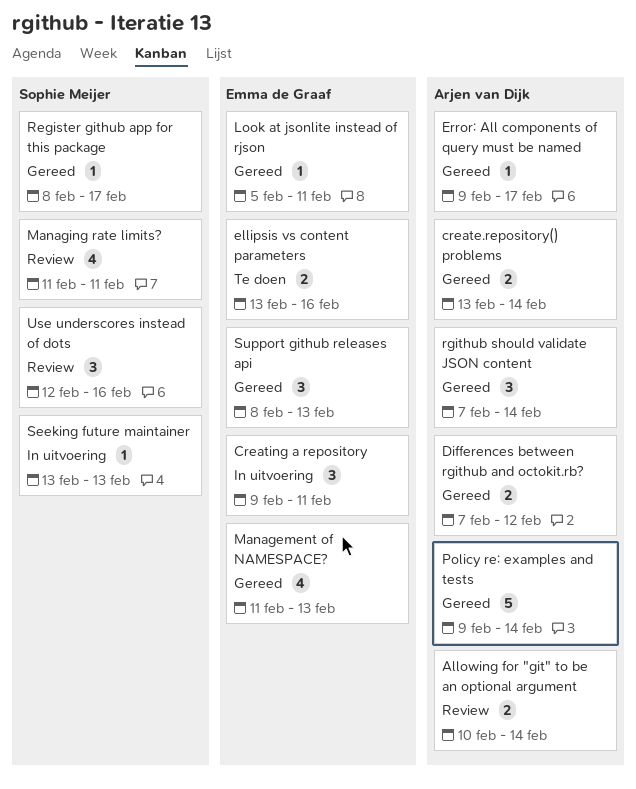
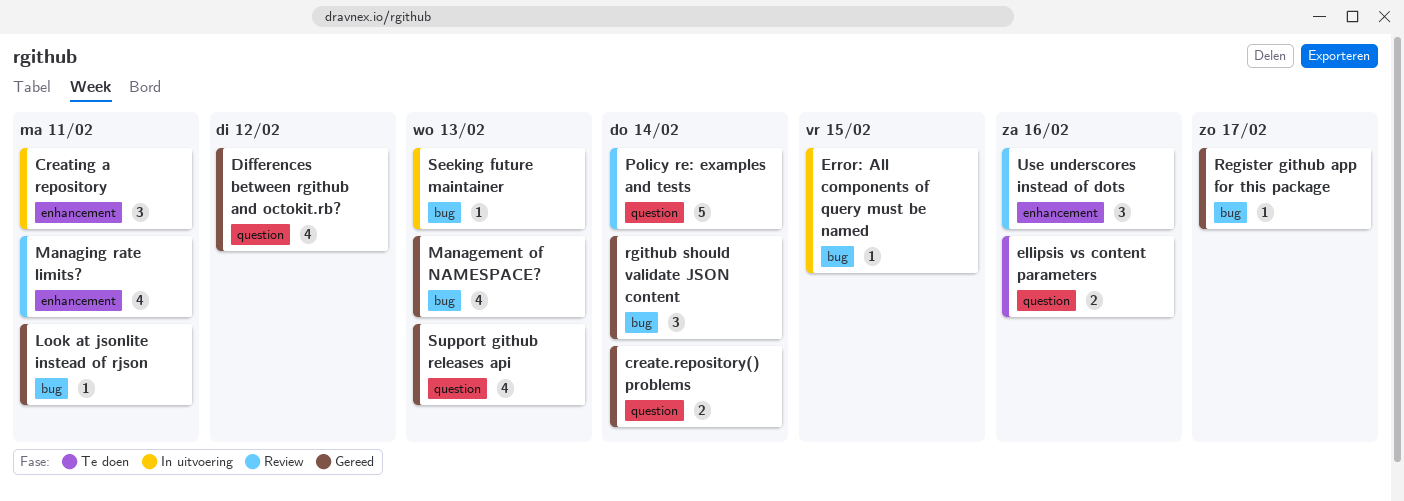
Allowing for "git" to be an optional argument: present -> none
Differences between rgithub and octokit.rb?, estimate: 2 -> 4
Error: All components of query must be named, status: Gereed -> In uitvoering
Error: All components of query must be named, due: Feb 17 -> Feb 15
Policy re: examples and tests, status: Gereed -> Review
Support github releases api, estimate: 3 -> 4

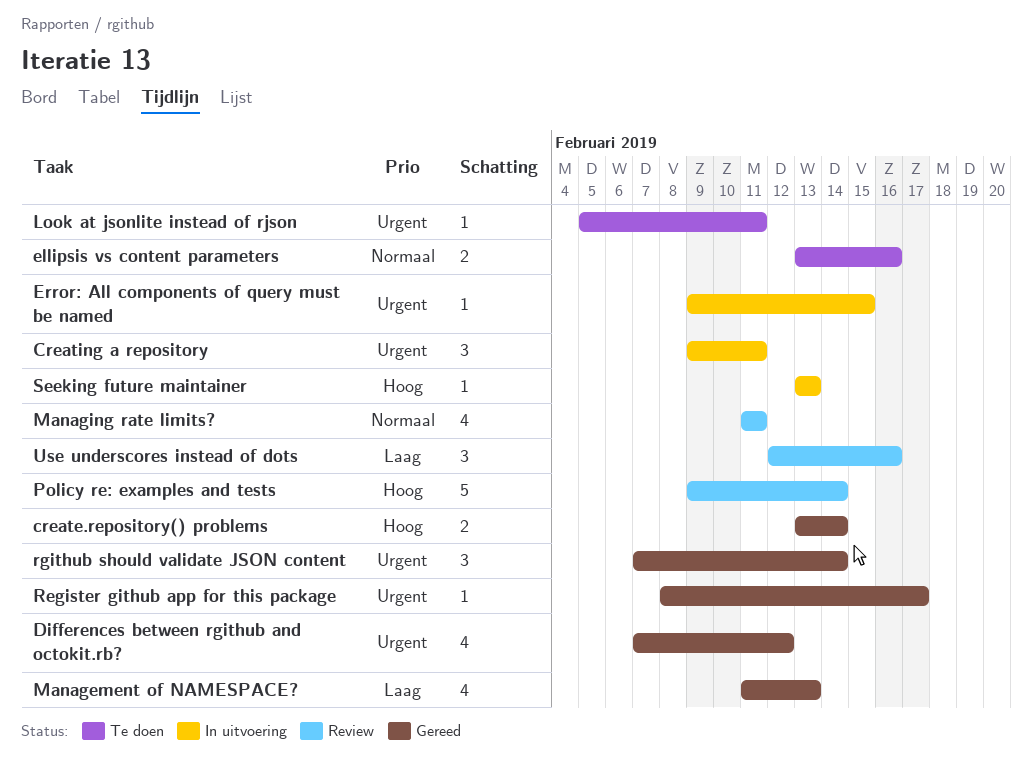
Look at jsonlite instead of rjson, status: Gereed -> Te doen
Support github releases api: present -> none

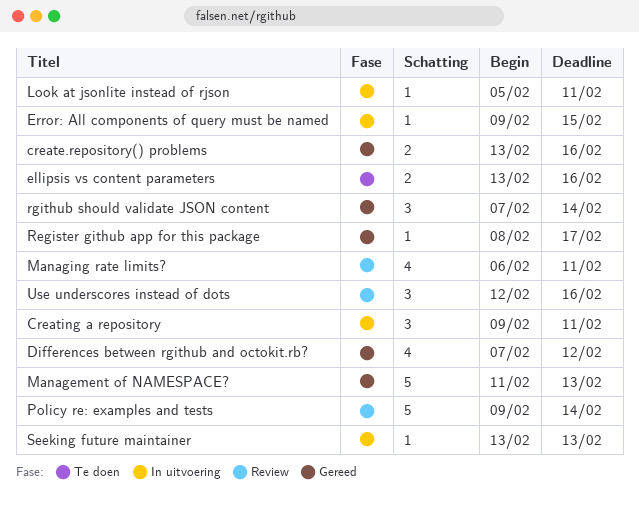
create.repository() problems, due: Feb 14 -> Feb 16
Look at jsonlite instead of rjson, status: Te doen -> In uitvoering
Management of NAMESPACE?, estimate: 4 -> 5
Managing rate limits?, start: Feb 11 -> Feb 6

